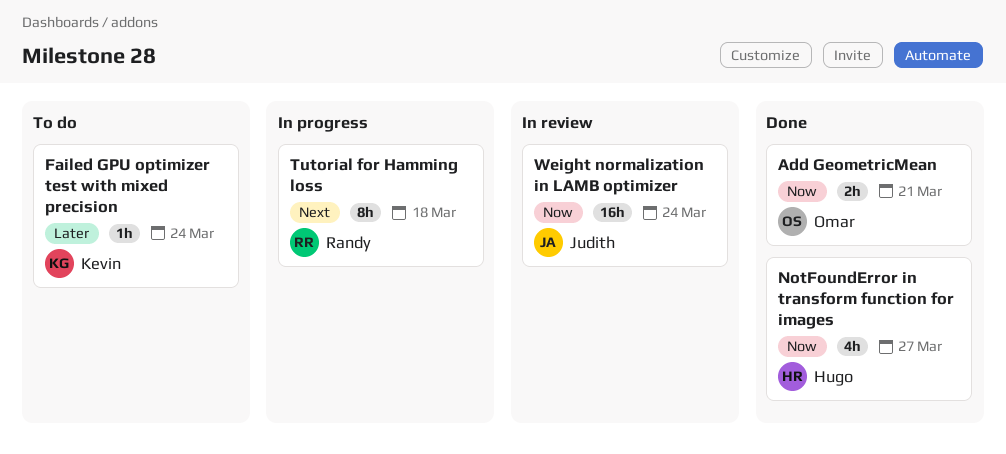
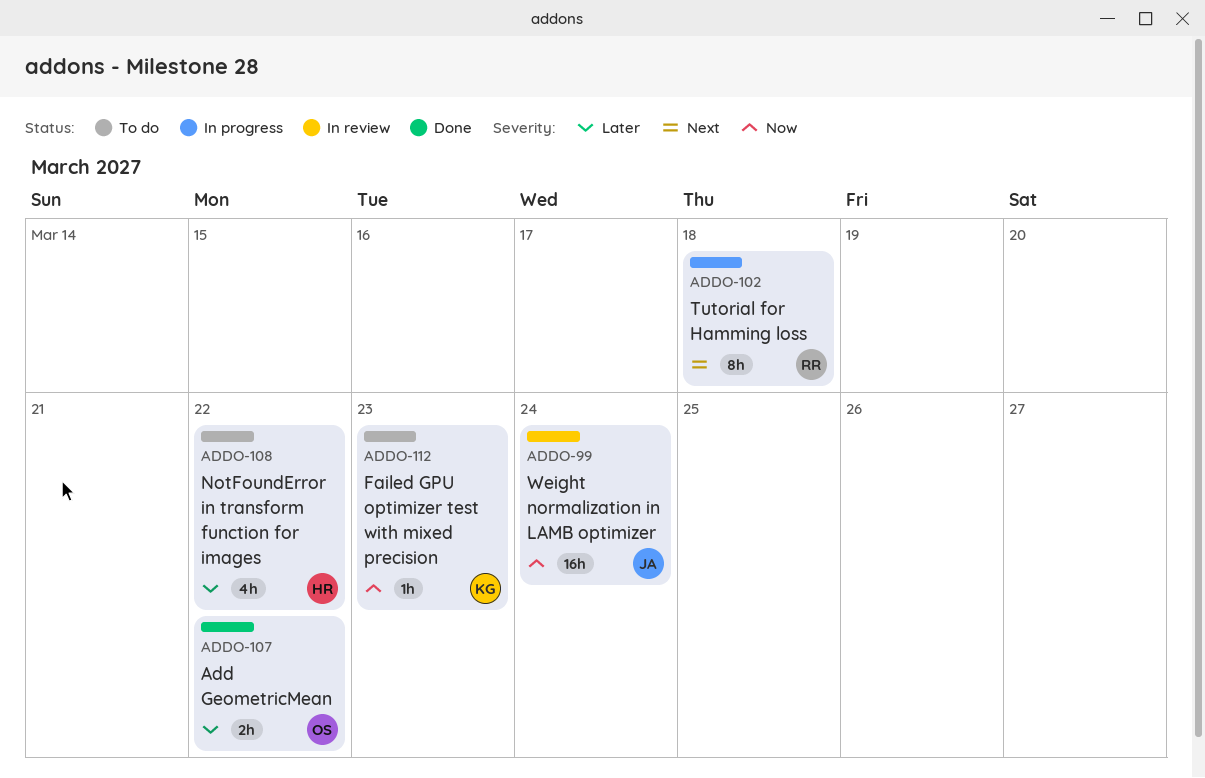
Add GeometricMean, priority: Now -> Later
Add GeometricMean, due: Mar 21 -> Mar 22
Failed GPU optimizer test with mixed precision, priority: Later -> Now
Failed GPU optimizer test with mixed precision, due: Mar 24 -> Mar 23
NotFoundError in transform function for images, status: Done -> To do
NotFoundError in transform function for images, priority: Now -> Later
NotFoundError in transform function for images, due: Mar 27 -> Mar 22

